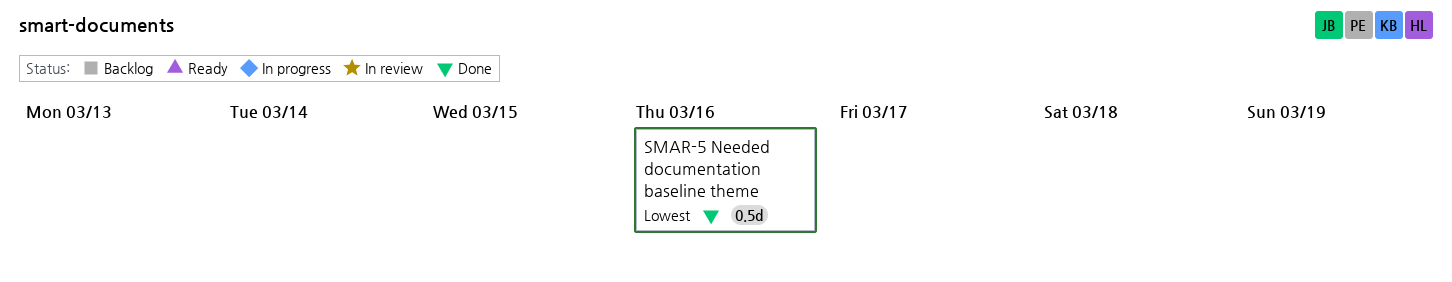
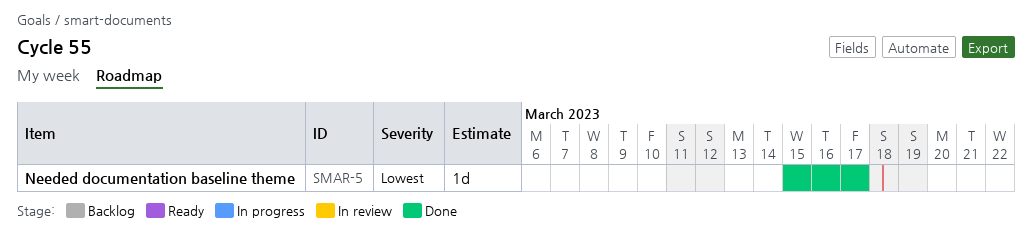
SMAR-5, estimate: 0.5d -> 1d
SMAR-5, due: Mar 16 -> Mar 17

